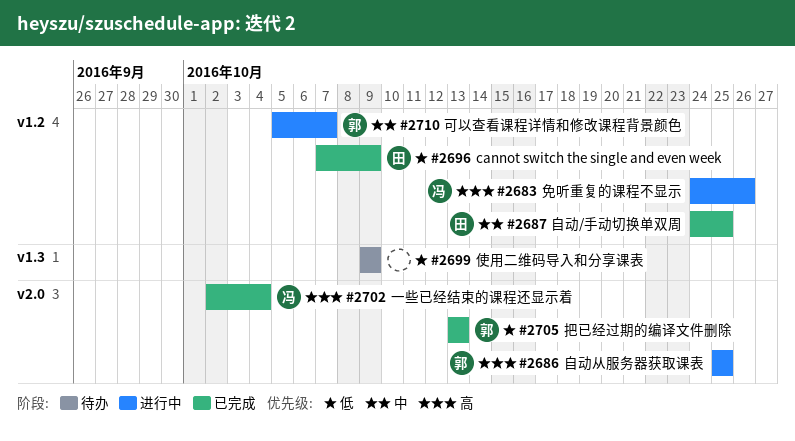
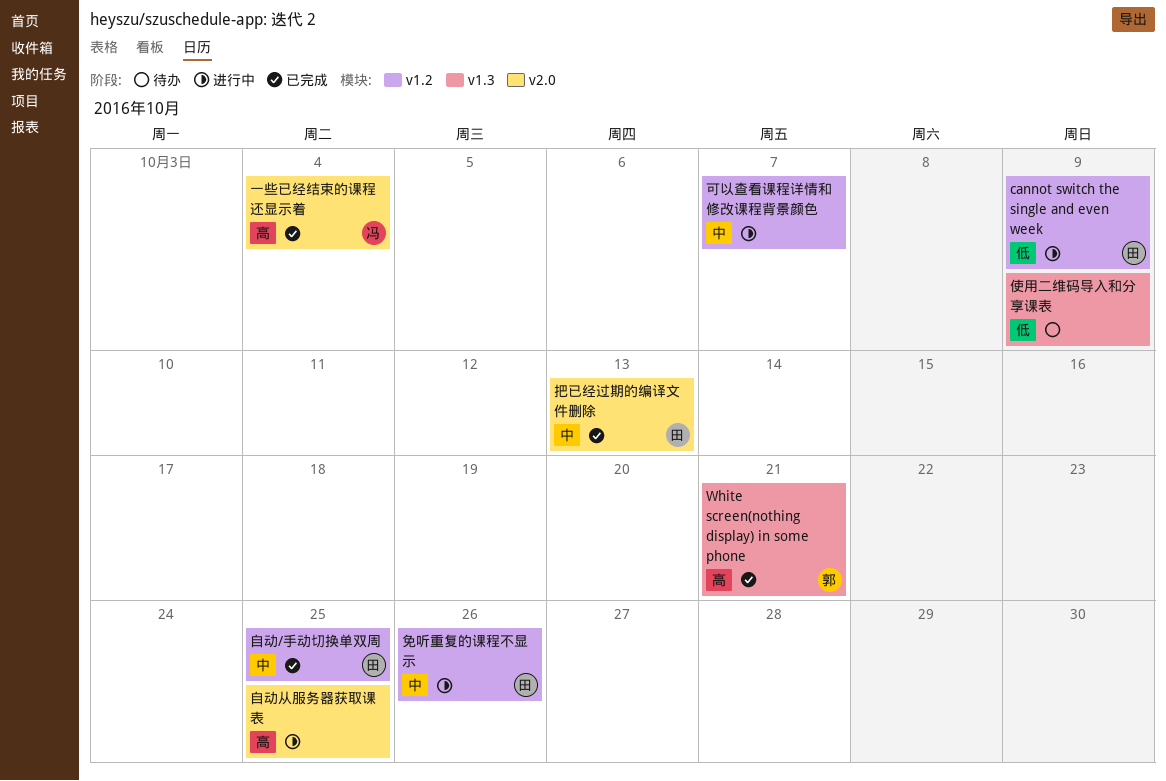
cannot switch the single and even week, status: 已完成 -> 进行中
White screen(nothing display) in some phone: none -> present
免听重复的课程不显示, owner: 冯 -> 田
免听重复的课程不显示, priority: 高 -> 中
可以查看课程详情和修改课程背景颜色, owner: 郭 -> none
把已经过期的编译文件删除, owner: 郭 -> 田
把已经过期的编译文件删除, priority: 低 -> 中
自动从服务器获取课表, owner: 郭 -> none

